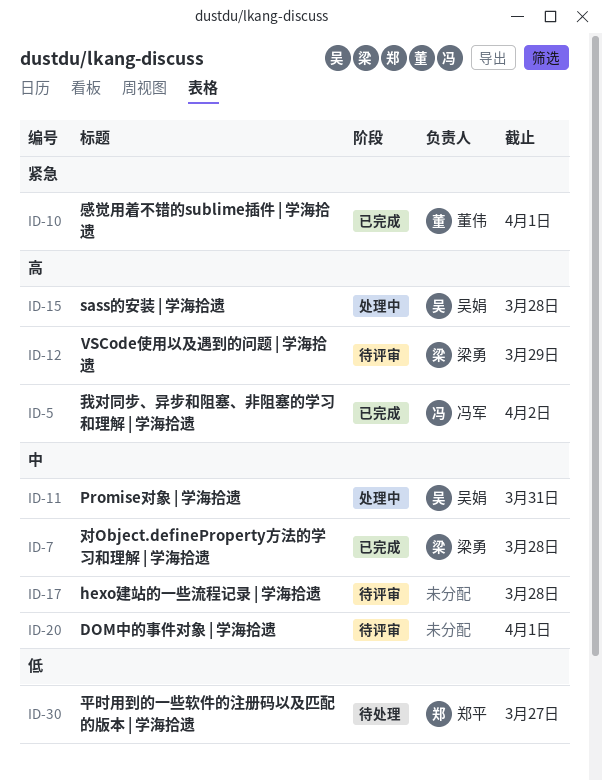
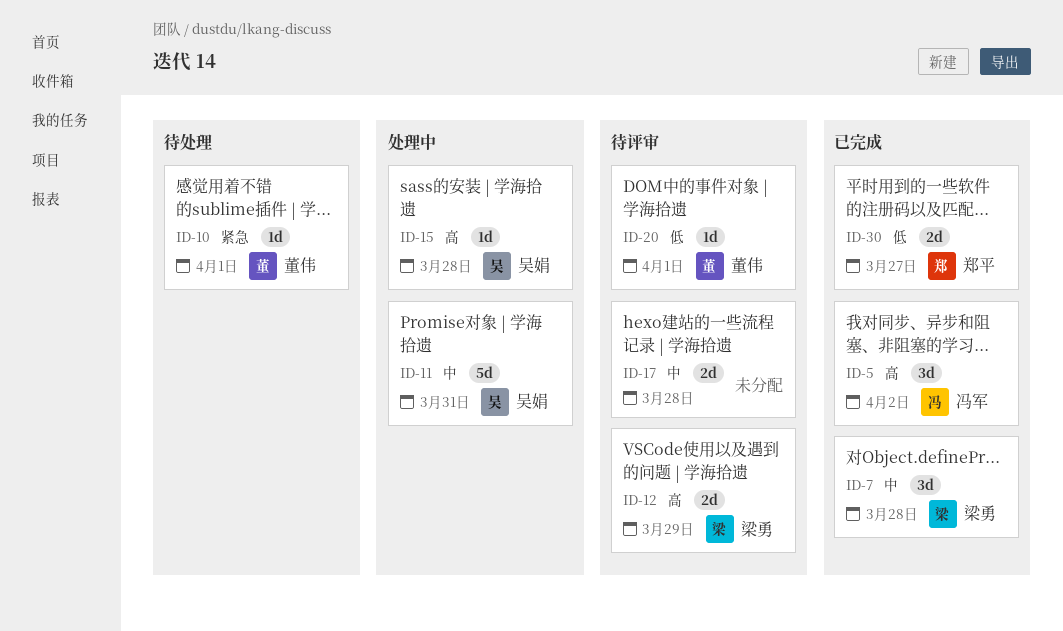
ID-10, status: 已完成 -> 待处理
ID-20, owner: none -> 董伟
ID-20, priority: 中 -> 低
ID-30, status: 待处理 -> 已完成

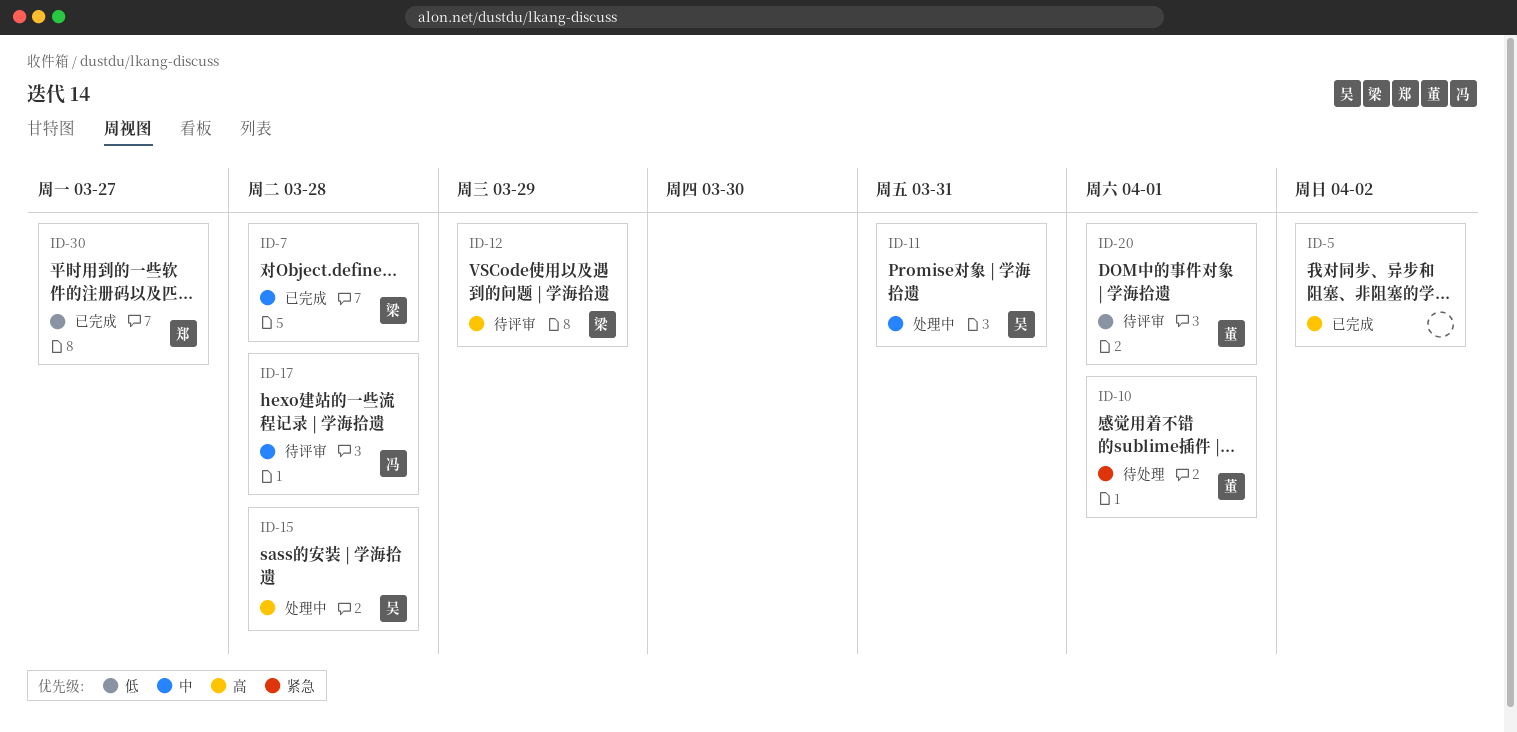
ID-5, owner: 冯军 -> none
ID-17, owner: none -> 冯军

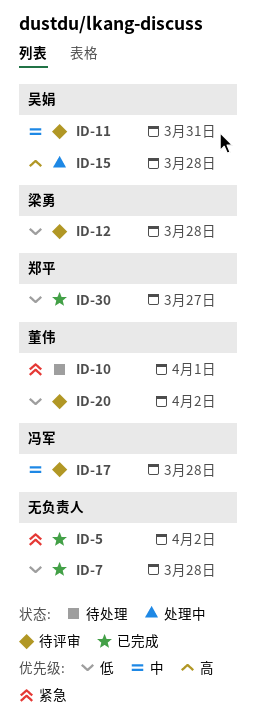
ID-5, priority: 高 -> 紧急
ID-7, owner: 梁勇 -> none
ID-7, priority: 中 -> 低
ID-11, status: 处理中 -> 待评审
ID-12, priority: 高 -> 低
ID-12, due: Mar 29 -> Mar 28
ID-20, due: Apr 1 -> Apr 2

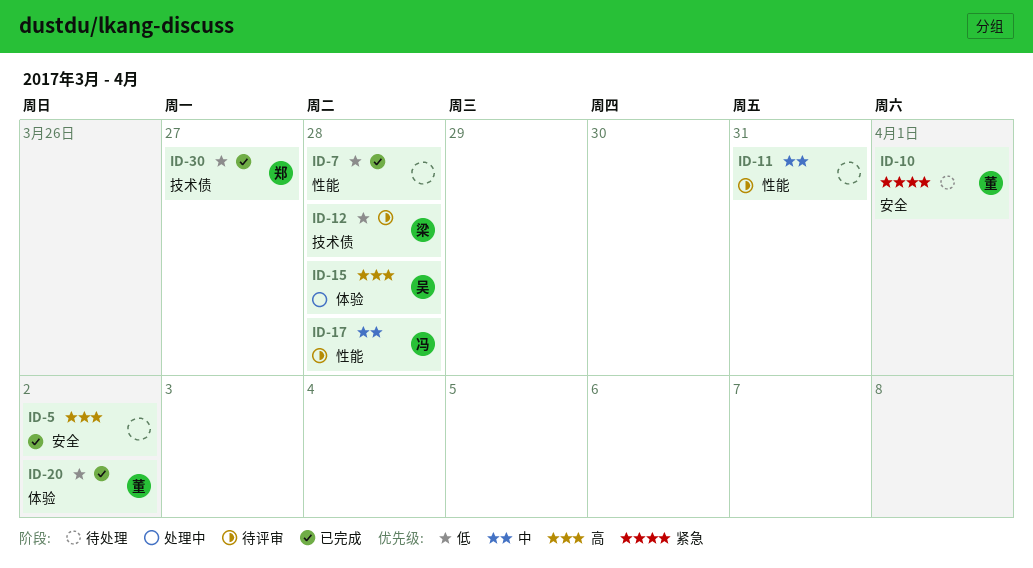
ID-5, priority: 紧急 -> 高
ID-11, owner: 吴娟 -> none
ID-20, status: 待评审 -> 已完成

